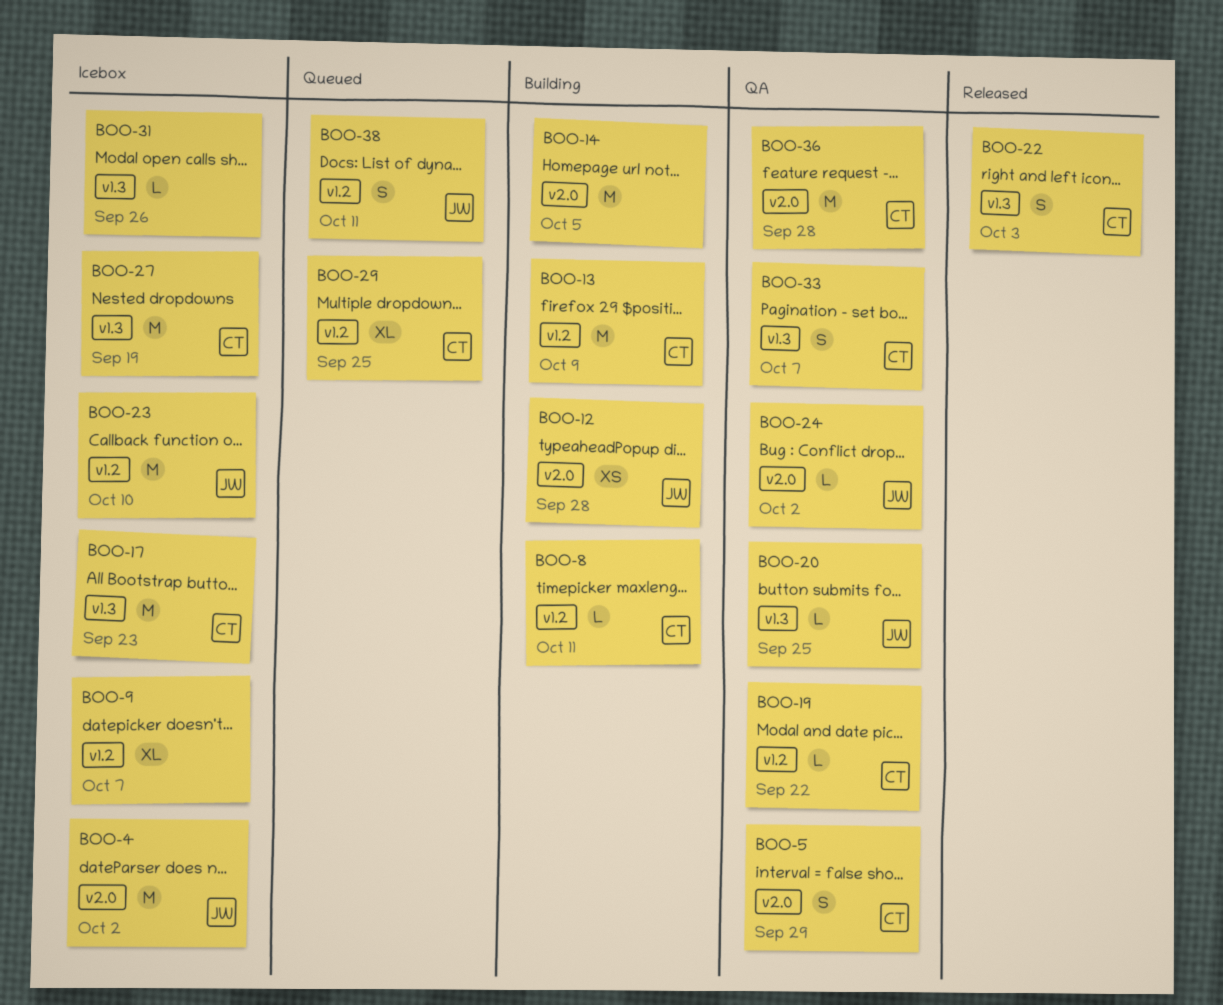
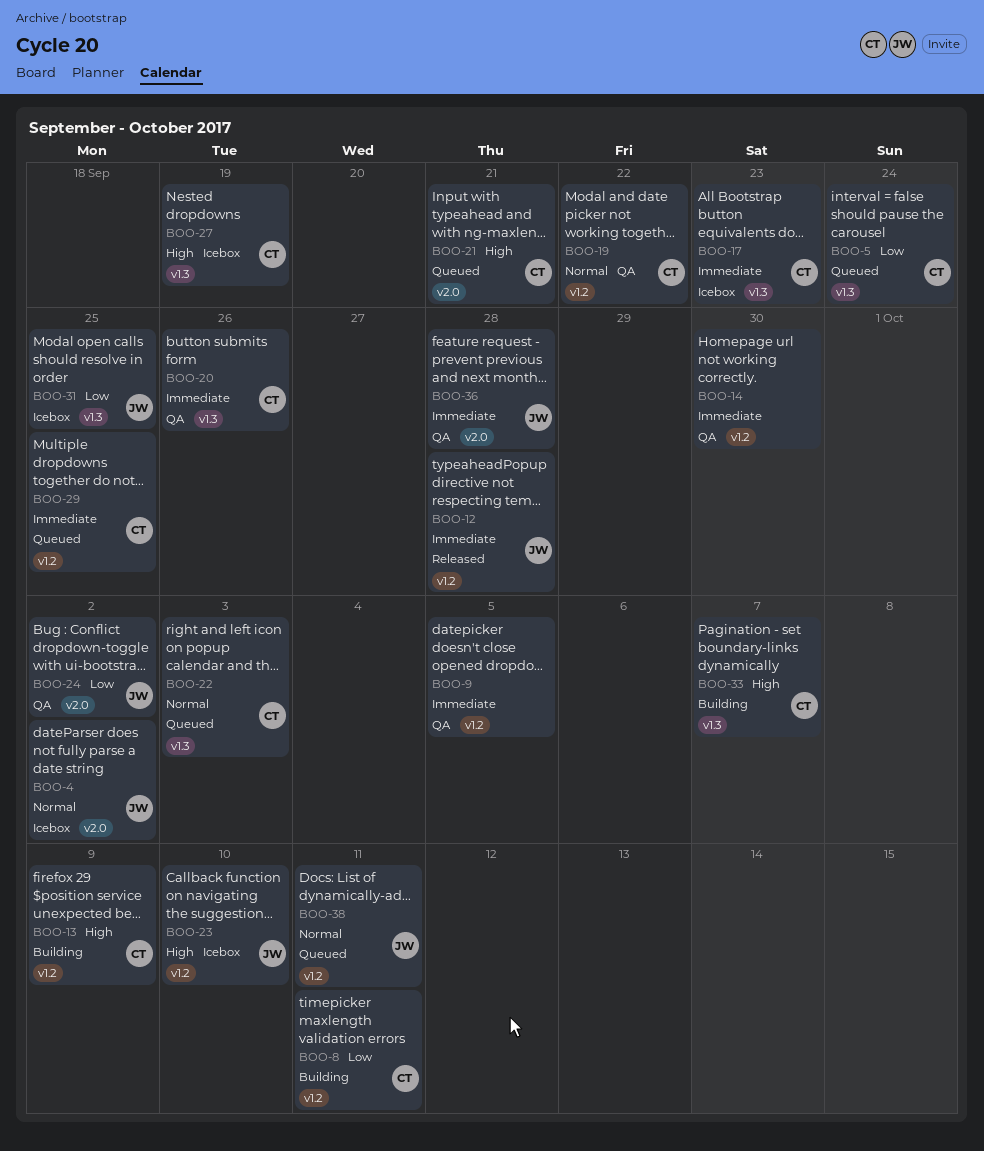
BOO-5, status: QA -> Queued
BOO-5, label: v2.0 -> v1.3
BOO-5, due: Sep 29 -> Sep 24
BOO-9, status: Icebox -> QA
BOO-9, due: Oct 7 -> Oct 5
BOO-12, status: Building -> Released
BOO-12, label: v2.0 -> v1.2
BOO-14, status: Building -> QA
BOO-14, label: v2.0 -> v1.2
BOO-14, due: Oct 5 -> Sep 30
BOO-20, owner: JW -> CT
BOO-20, due: Sep 25 -> Sep 26
BOO-21: none -> present
BOO-22, status: Released -> Queued
BOO-31, owner: none -> JW
BOO-31, due: Sep 26 -> Sep 25
BOO-33, status: QA -> Building
BOO-36, owner: CT -> JW

